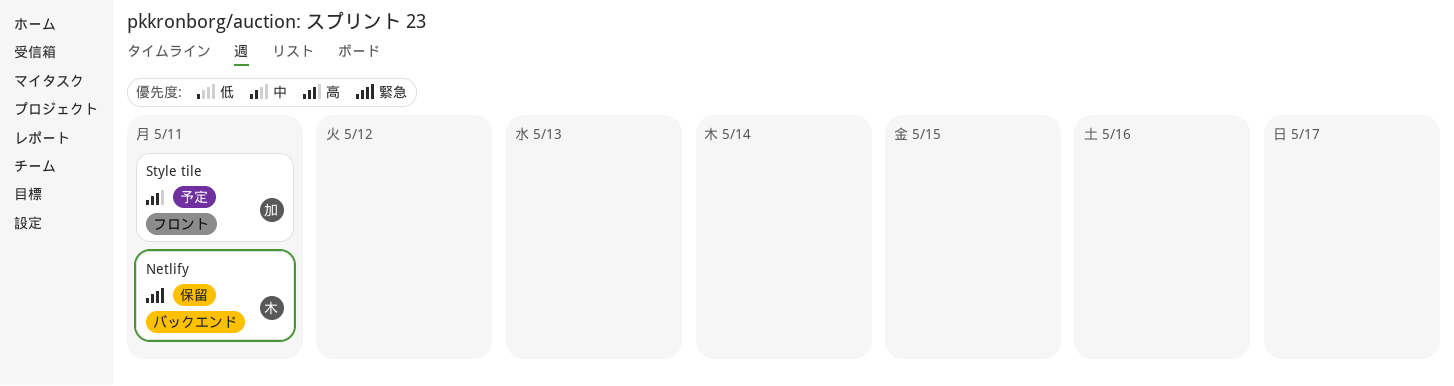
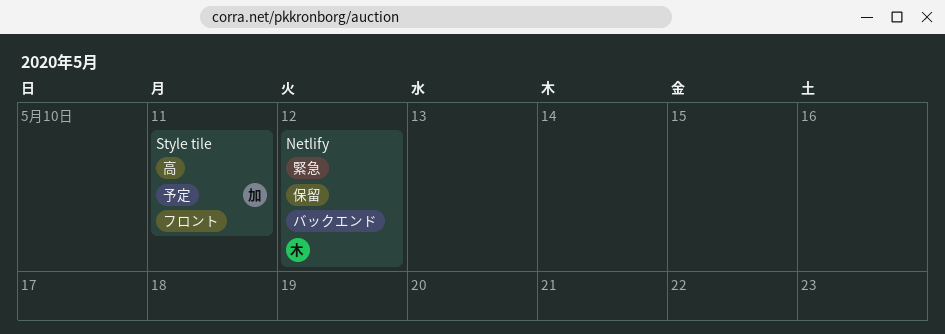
Netlify, due: May 11 -> May 12

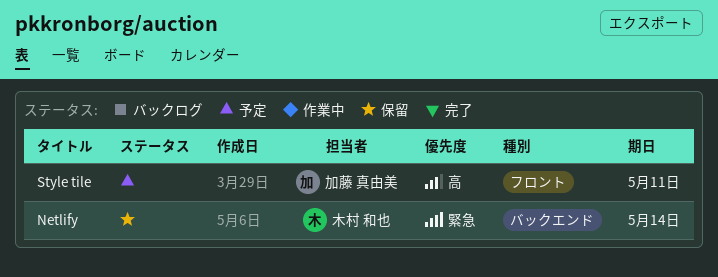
Netlify, due: May 12 -> May 14

